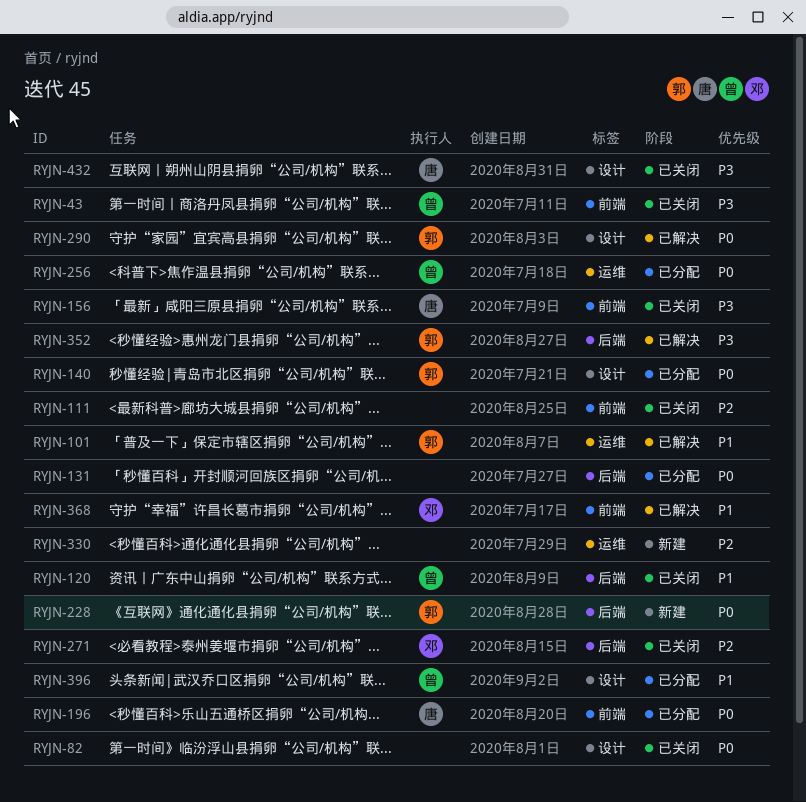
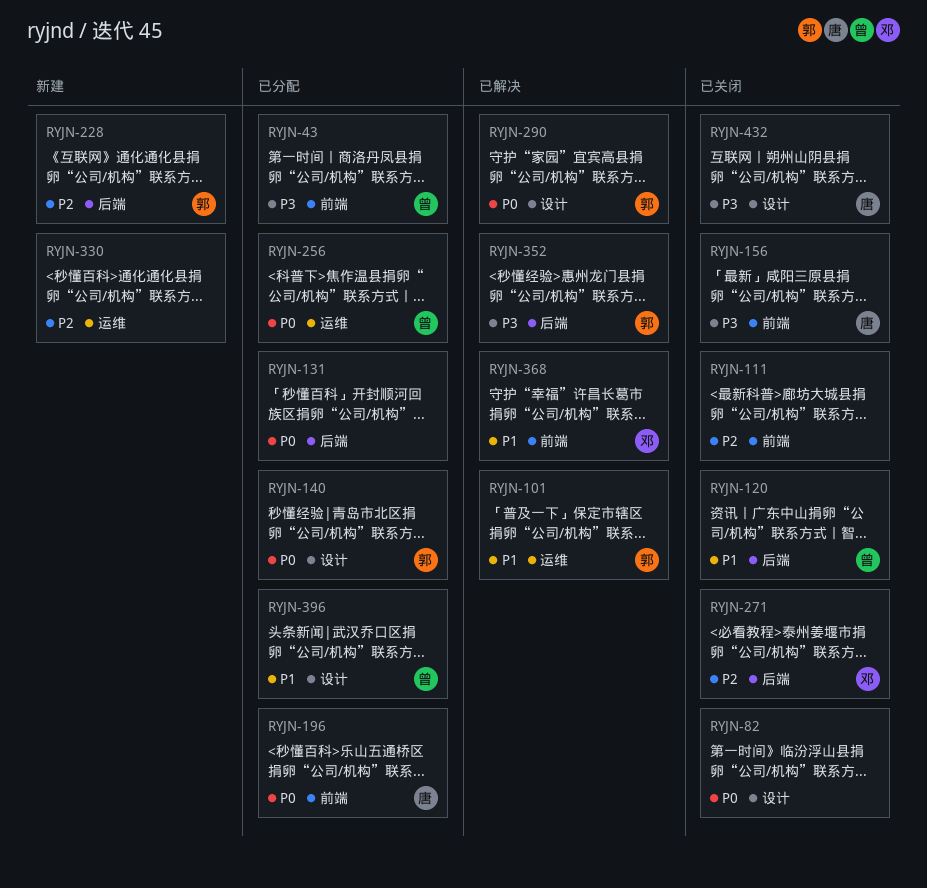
RYJN-43, status: 已关闭 -> 已分配
RYJN-228, priority: P0 -> P2

